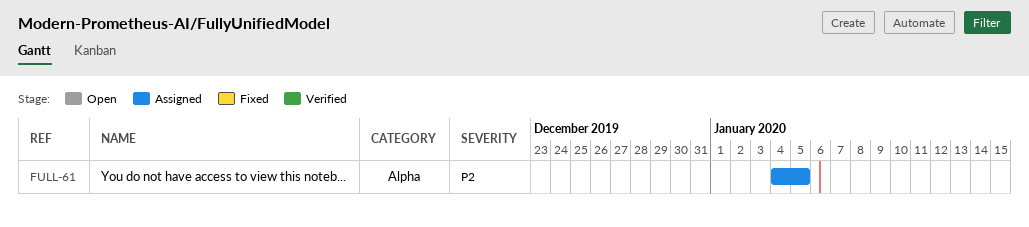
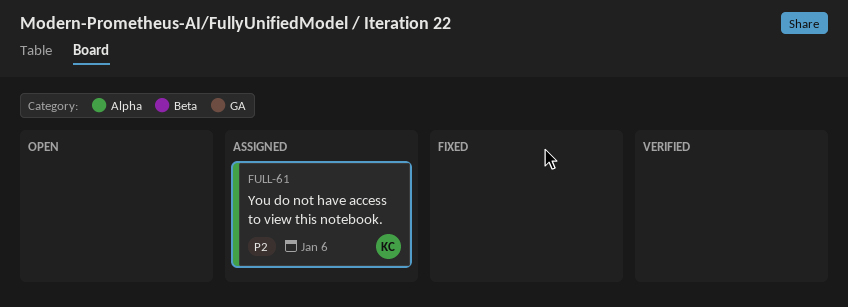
FULL-61, due: Jan 5 -> Jan 6

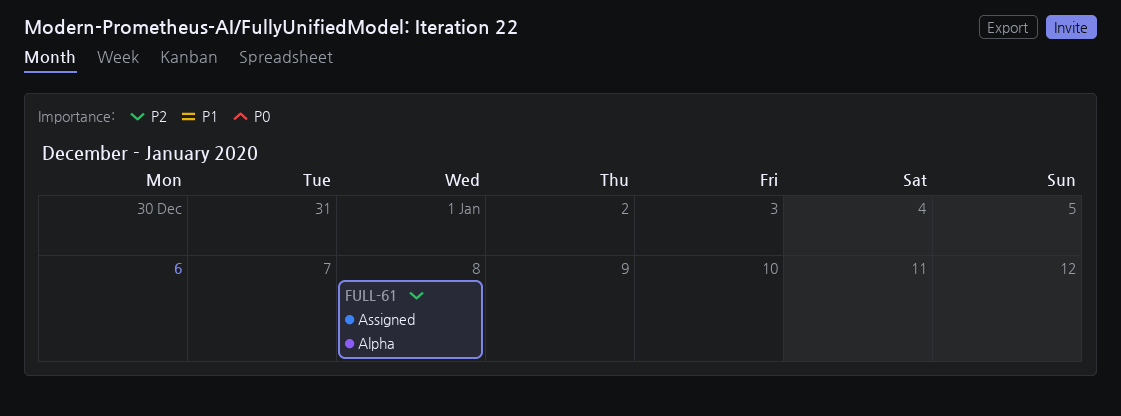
FULL-61, due: Jan 6 -> Jan 8

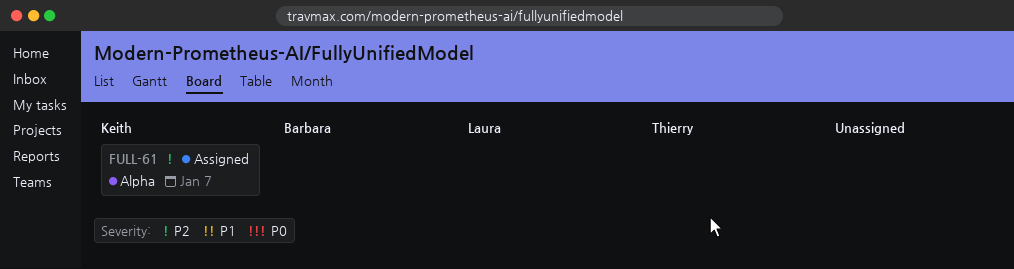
FULL-61, due: Jan 8 -> Jan 7

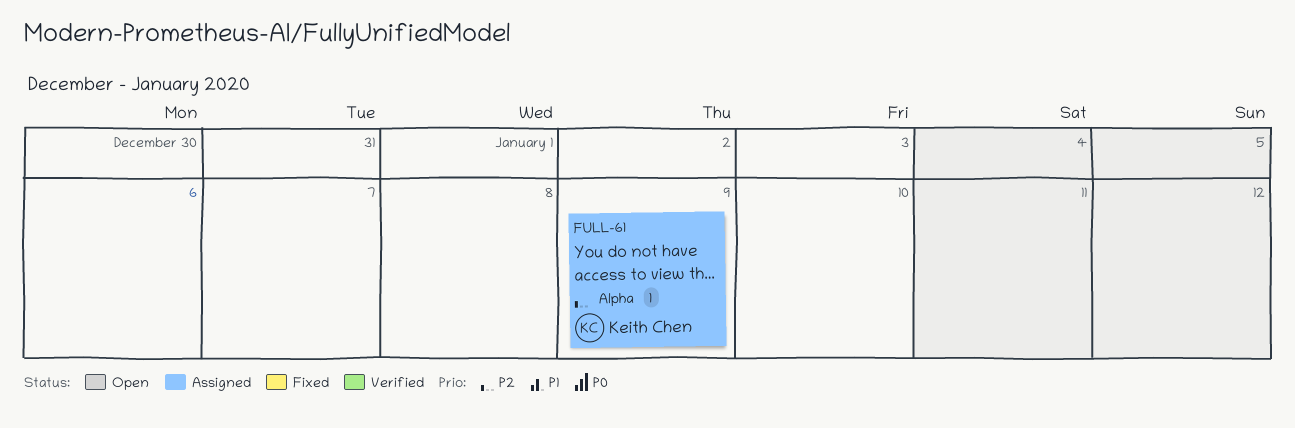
FULL-61, due: Jan 7 -> Jan 9

